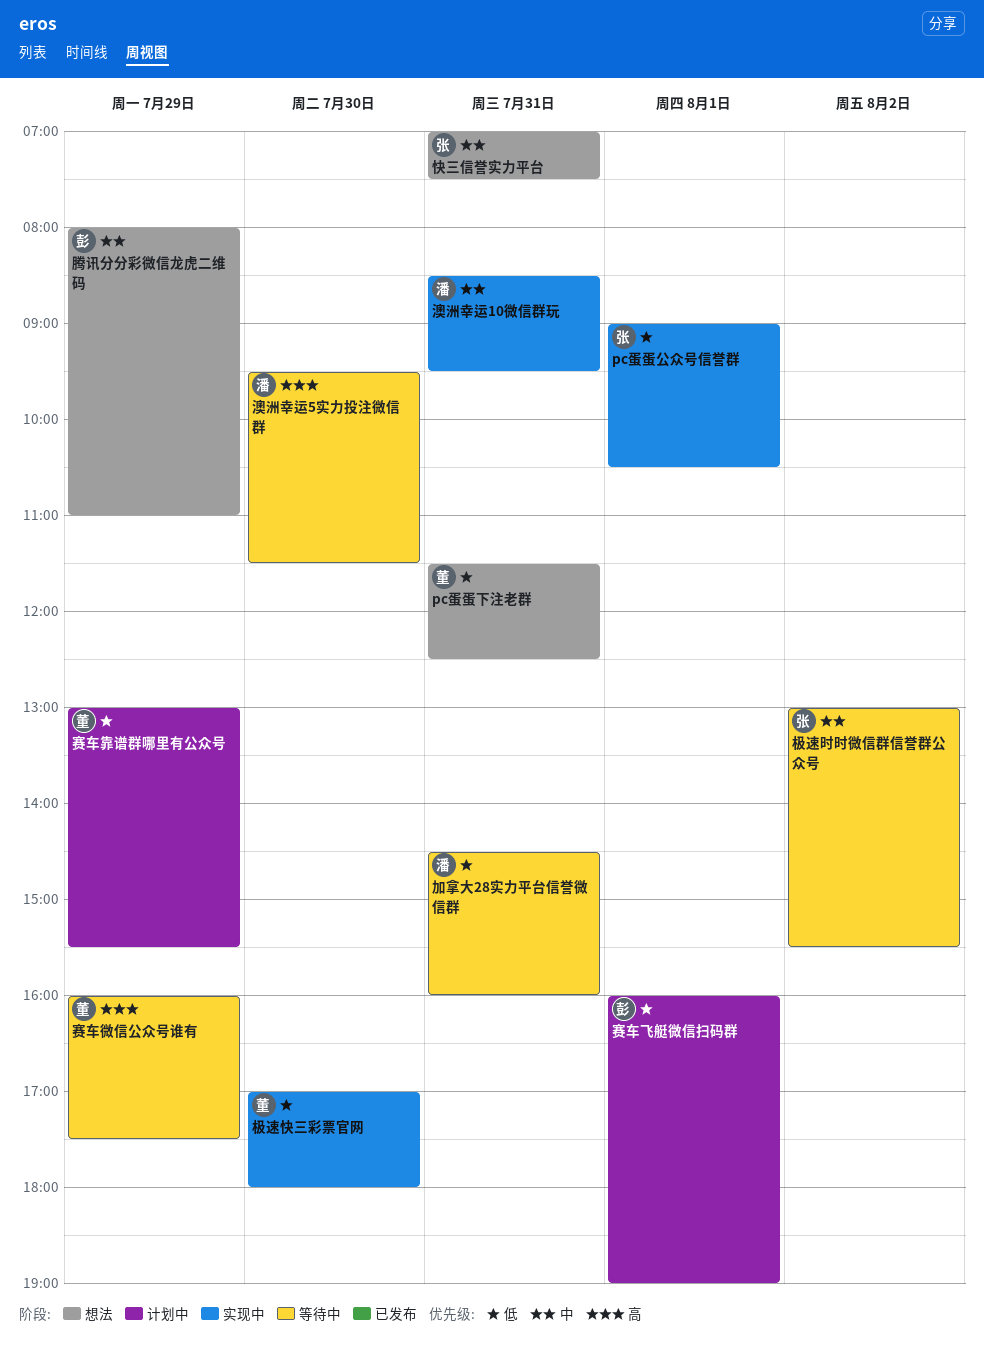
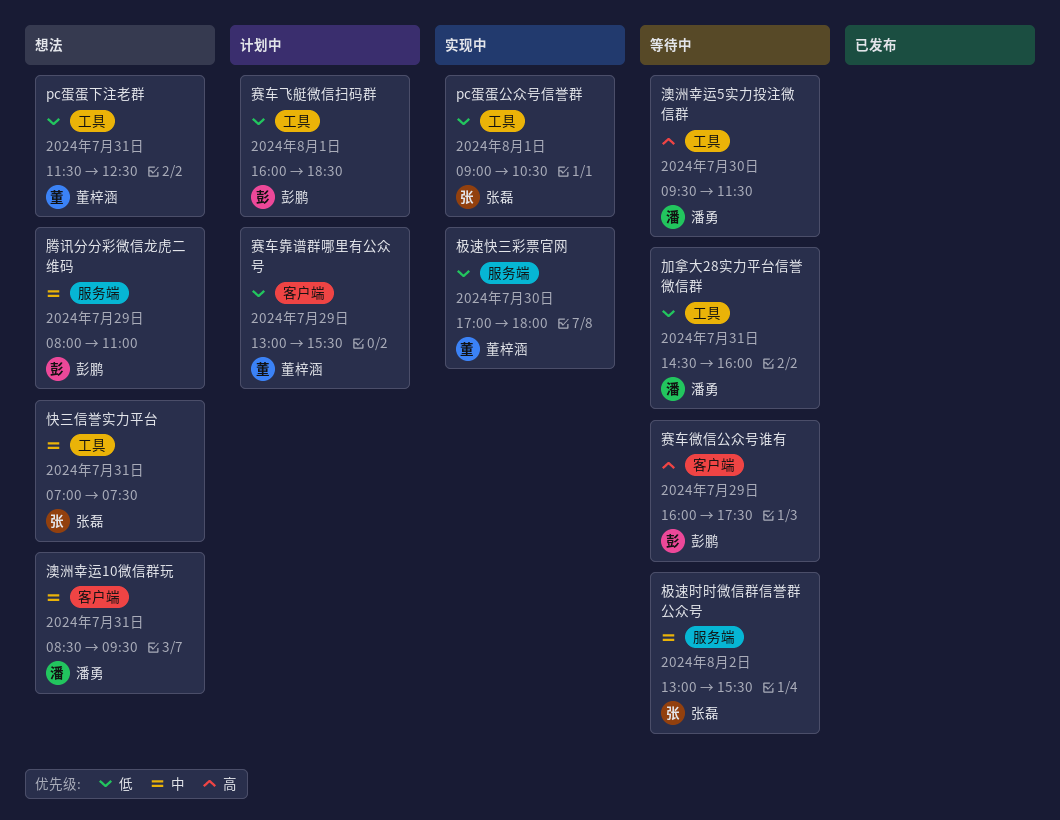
澳洲幸运10微信群玩, status: 实现中 -> 想法
赛车微信公众号谁有, owner: 董梓涵 -> 彭鹏
赛车飞艇微信扫码群, ends: 19:00 -> 18:30

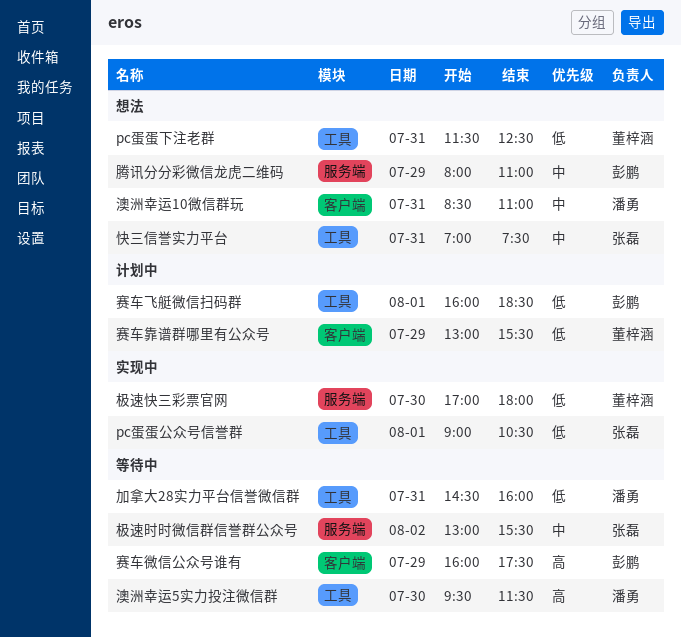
澳洲幸运10微信群玩, ends: 09:30 -> 11:00

